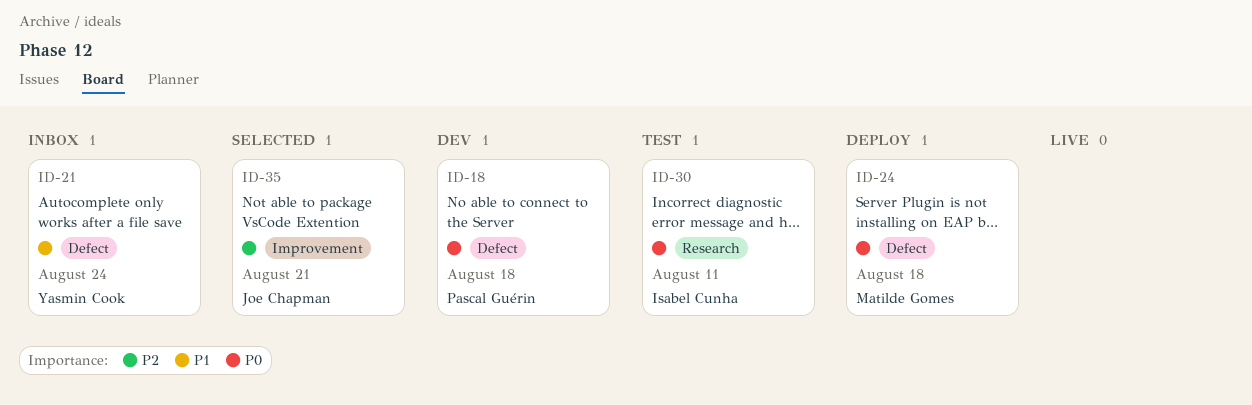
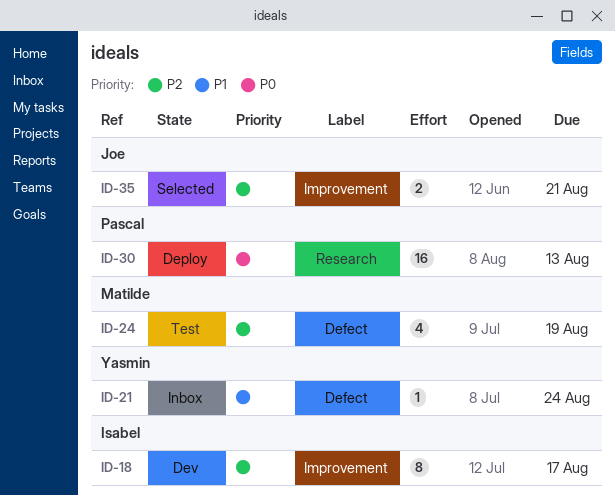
ID-18, owner: Pascal Guérin -> Isabel Cunha
ID-18, priority: P0 -> P2
ID-18, label: Defect -> Improvement
ID-18, due: Aug 18 -> Aug 17
ID-24, status: Deploy -> Test
ID-24, priority: P0 -> P2
ID-24, due: Aug 18 -> Aug 19
ID-30, status: Test -> Deploy
ID-30, owner: Isabel Cunha -> Pascal Guérin
ID-30, due: Aug 11 -> Aug 13

